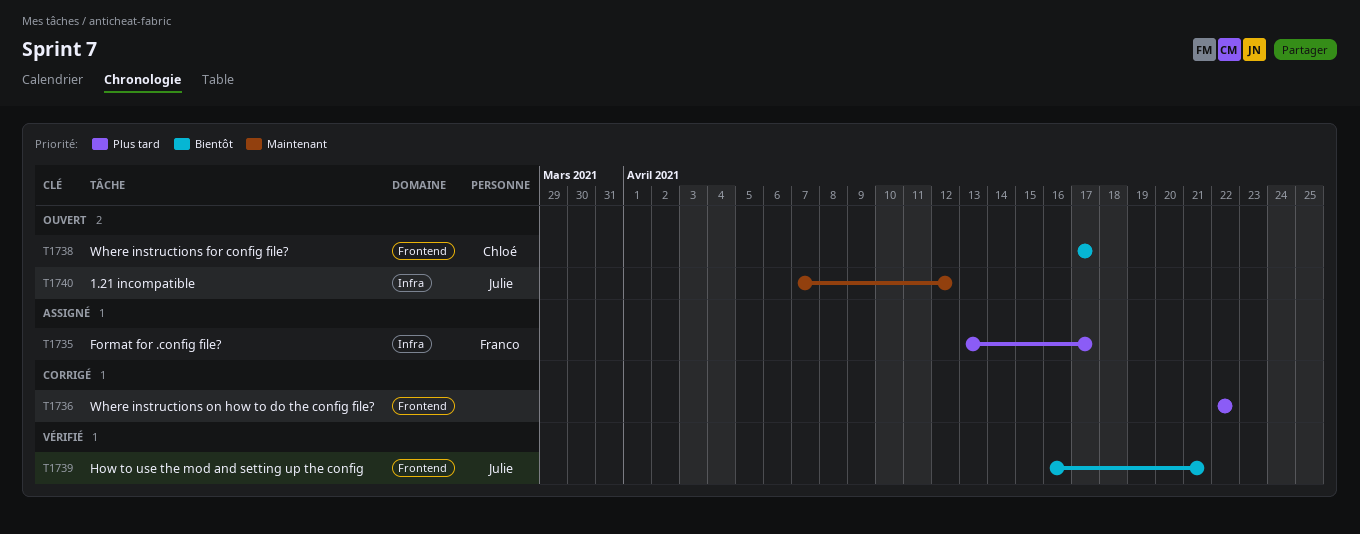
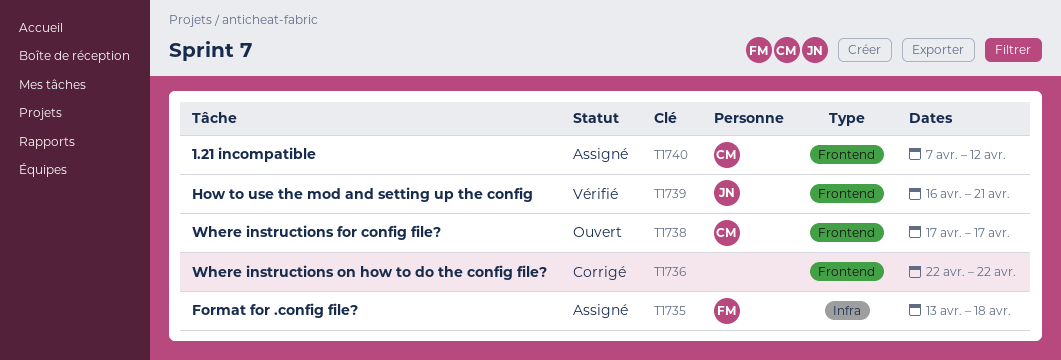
T1735, due: Apr 17 -> Apr 18
T1740, status: Ouvert -> Assigné
T1740, owner: Julie -> Chloé
T1740, label: Infra -> Frontend

